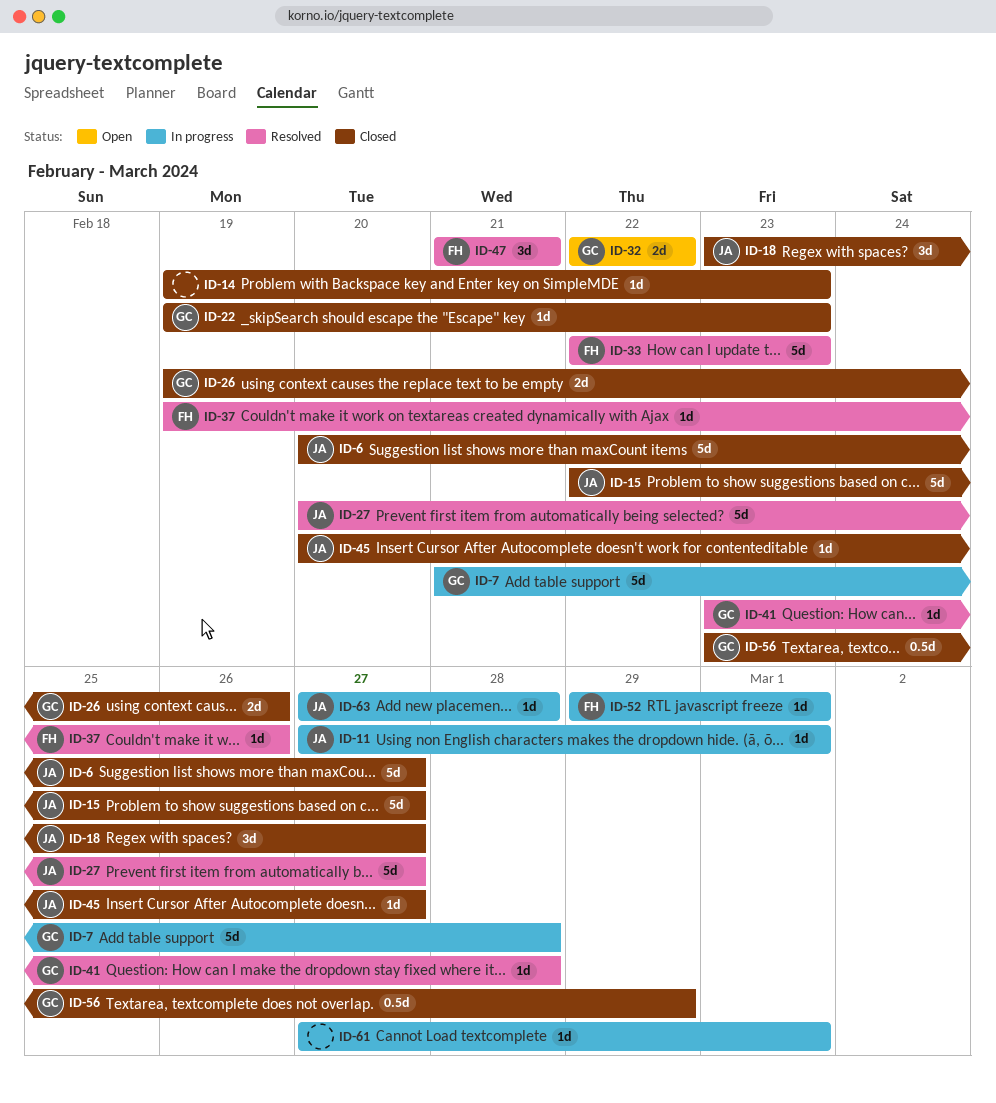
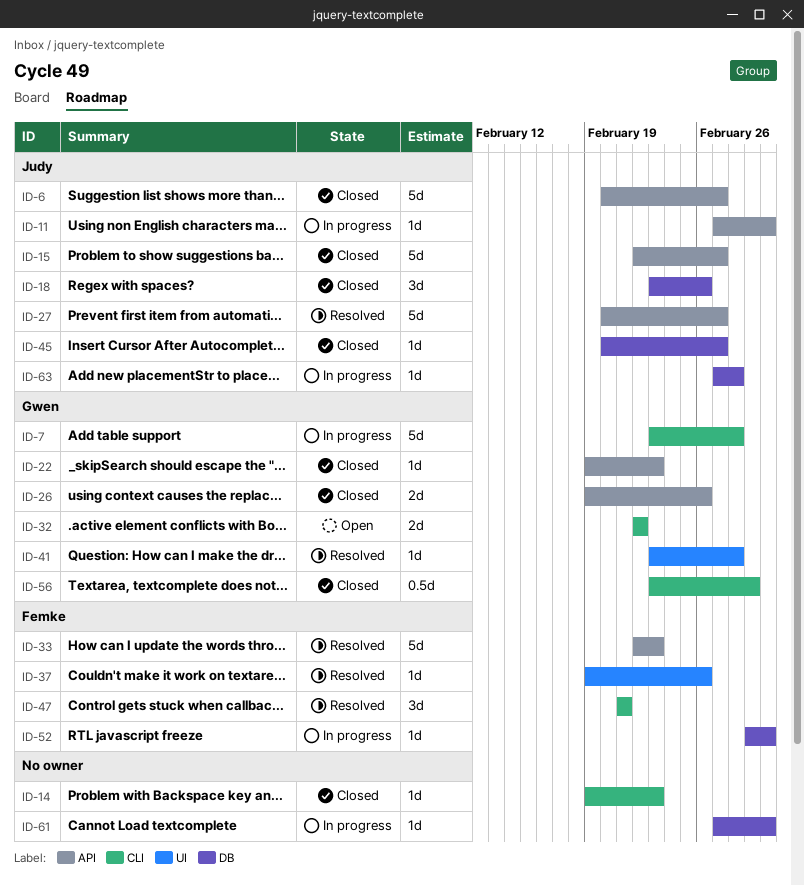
ID-7, start: Feb 21 -> Feb 23
ID-18, due: Feb 27 -> Feb 26

